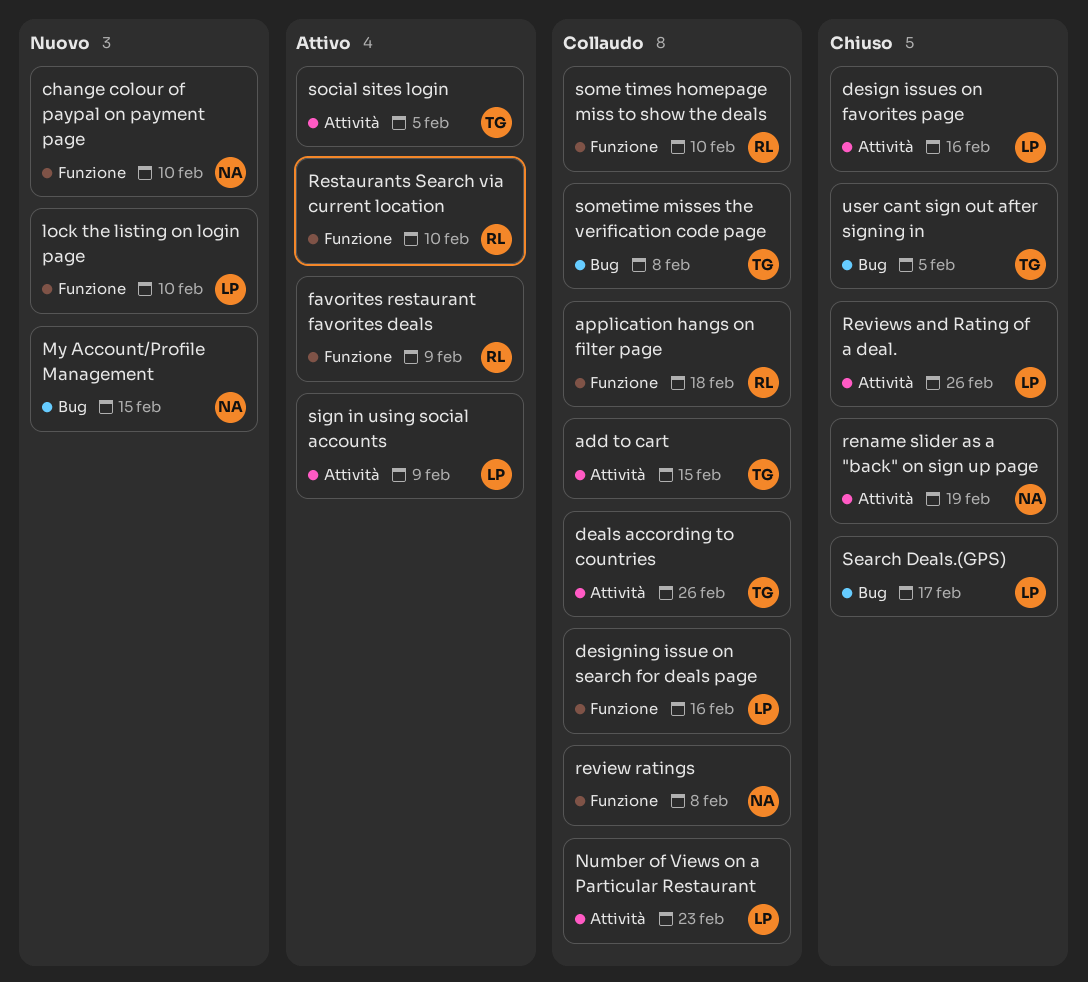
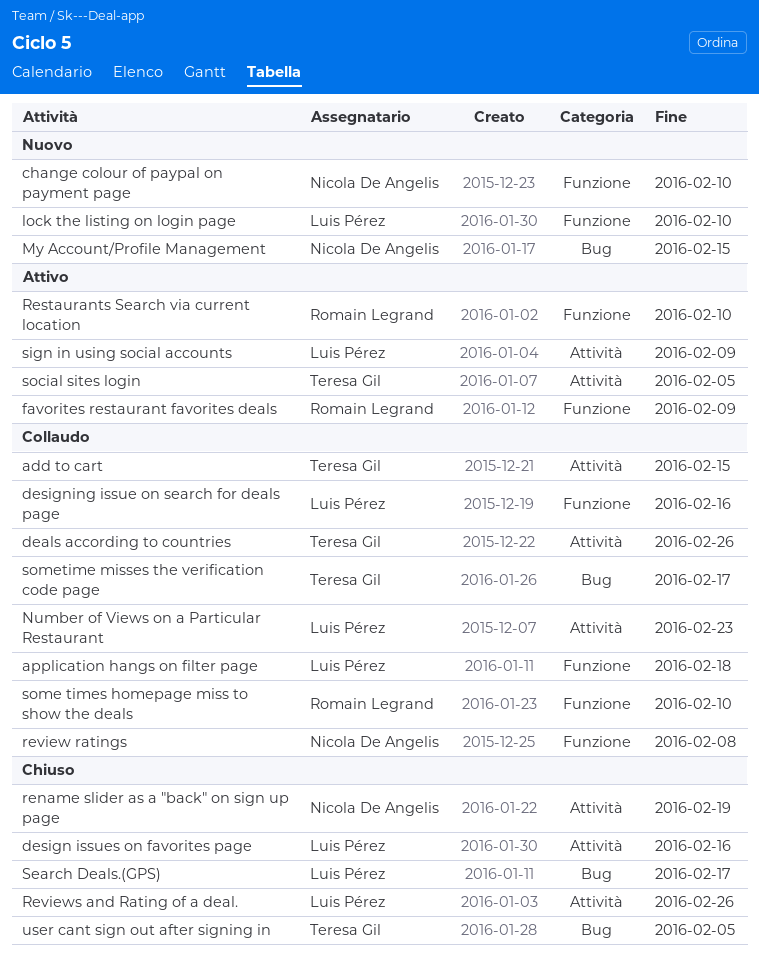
application hangs on filter page, owner: Romain Legrand -> Luis Pérez
sometime misses the verification code page, due: Feb 8 -> Feb 17

